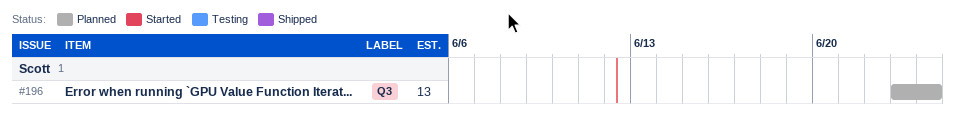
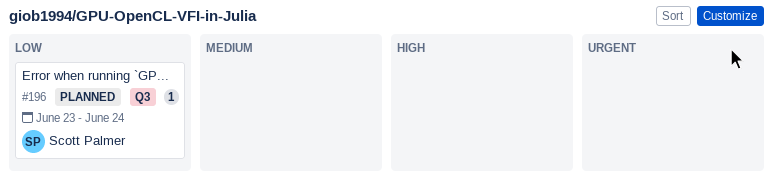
#196, estimate: 13 -> 1

